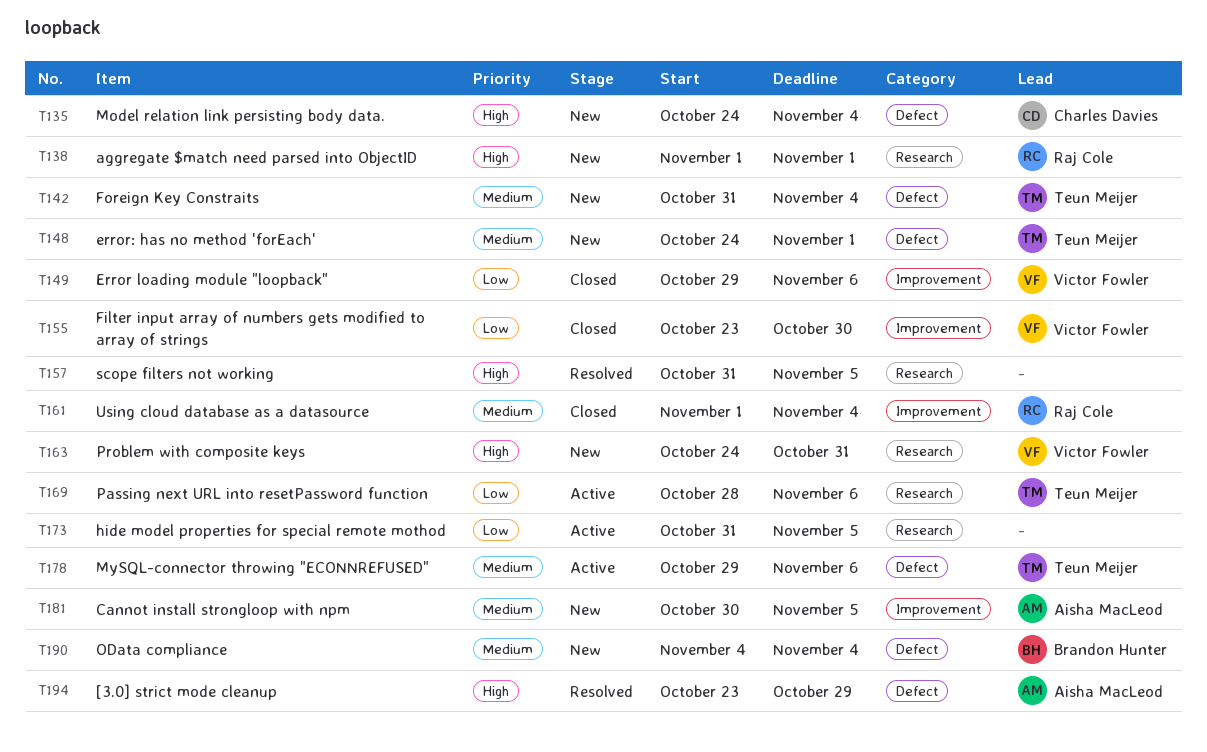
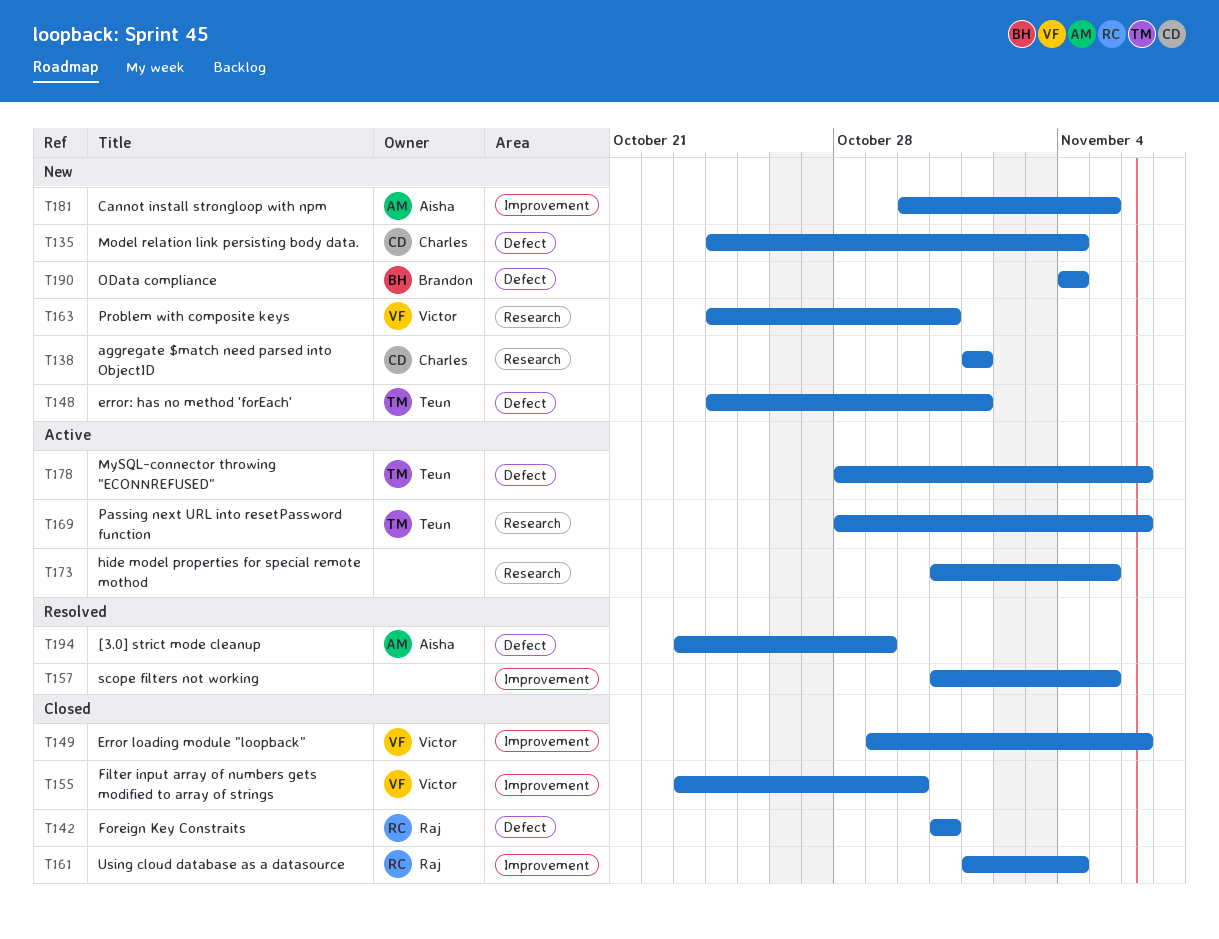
T138, owner: Raj Cole -> Charles Davies
T142, status: New -> Closed
T142, owner: Teun Meijer -> Raj Cole
T142, due: Nov 4 -> Oct 31
T157, label: Research -> Improvement
T178, start: Oct 29 -> Oct 28

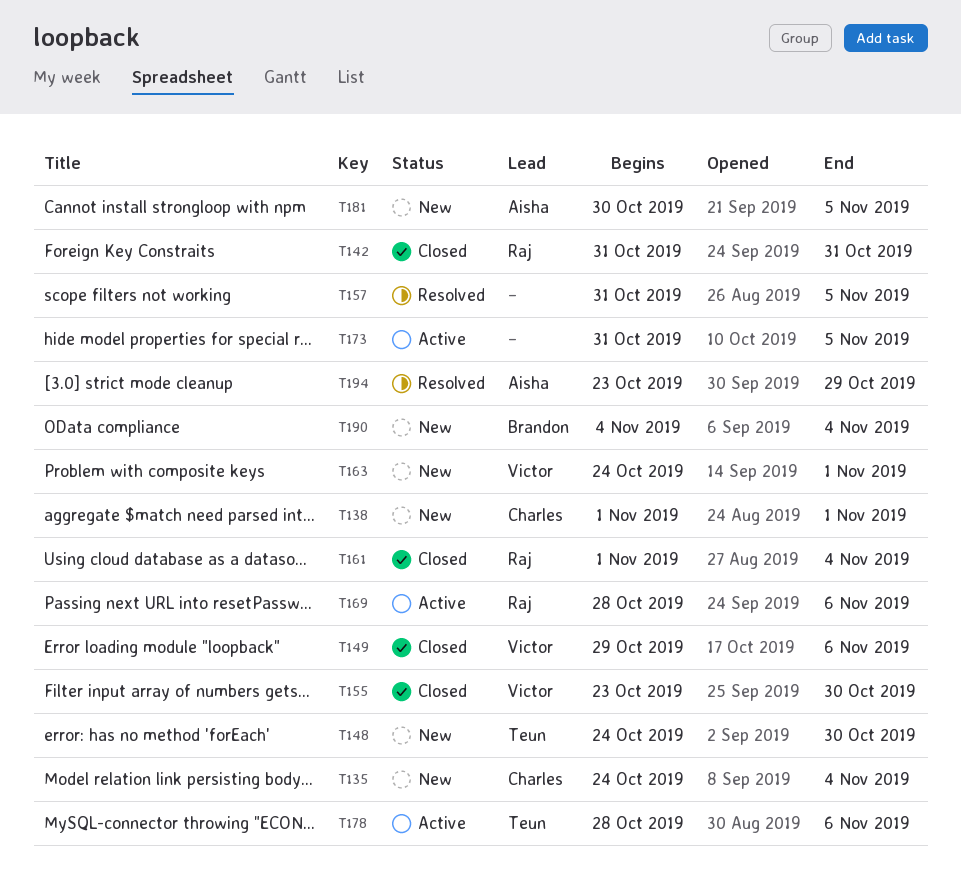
T148, due: Nov 1 -> Oct 30
T163, due: Oct 31 -> Nov 1
T169, owner: Teun -> Raj

